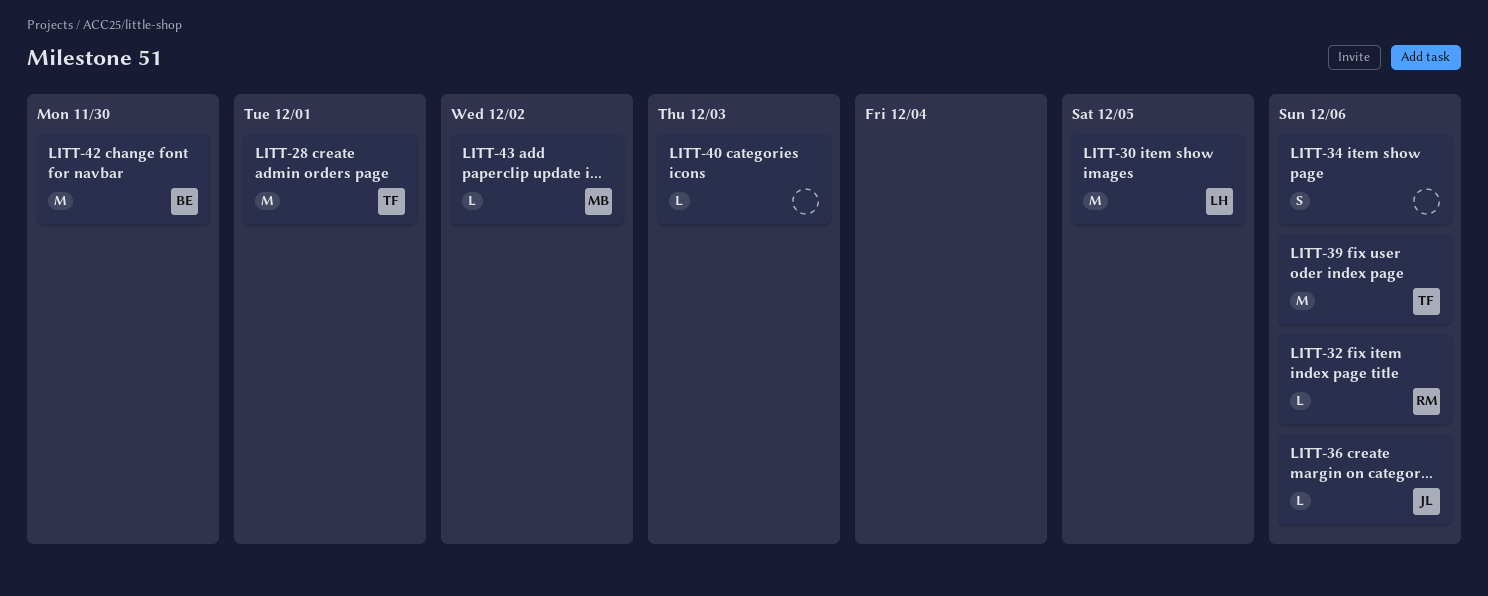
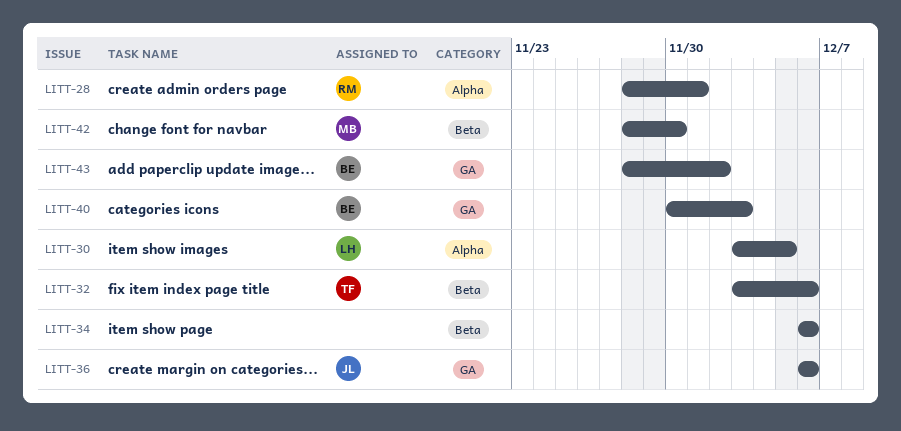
LITT-28, owner: TF -> RM
LITT-32, owner: RM -> TF
LITT-39: present -> none
LITT-40, owner: none -> BE
LITT-42, owner: BE -> MB
LITT-43, owner: MB -> BE

